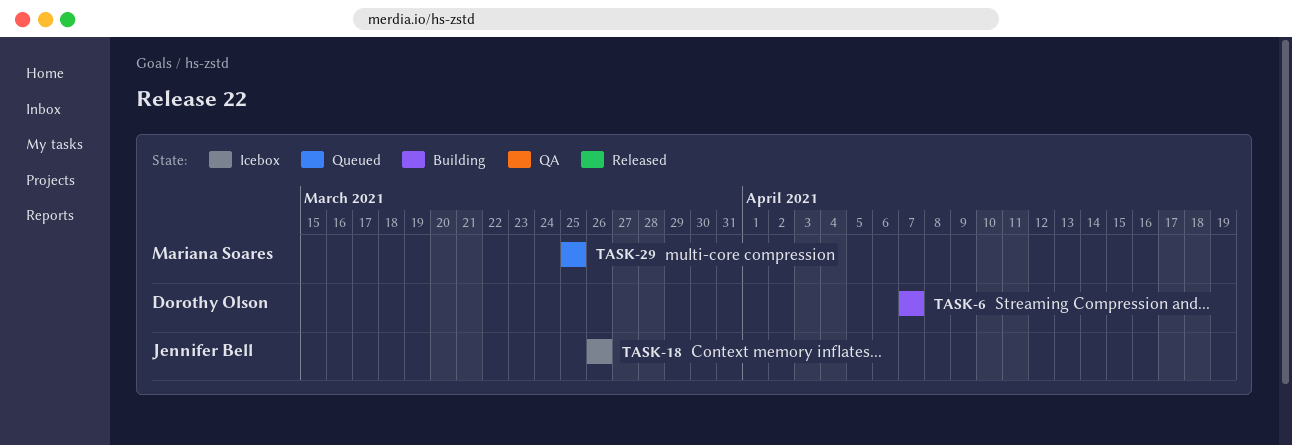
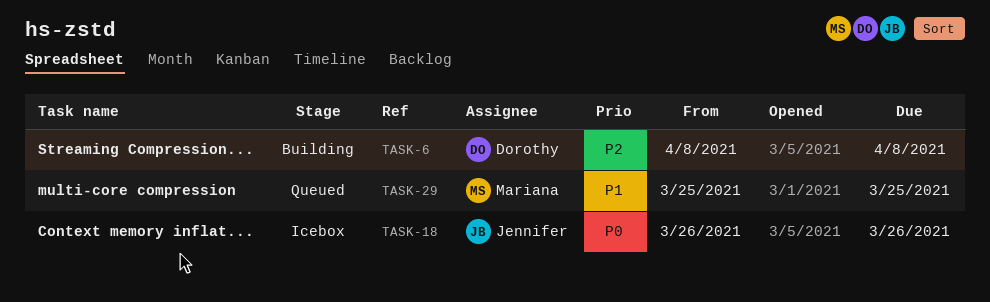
TASK-6, start: Apr 7 -> Apr 8
TASK-6, due: Apr 7 -> Apr 8

